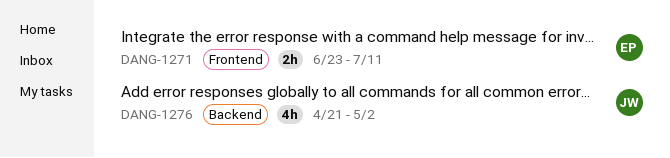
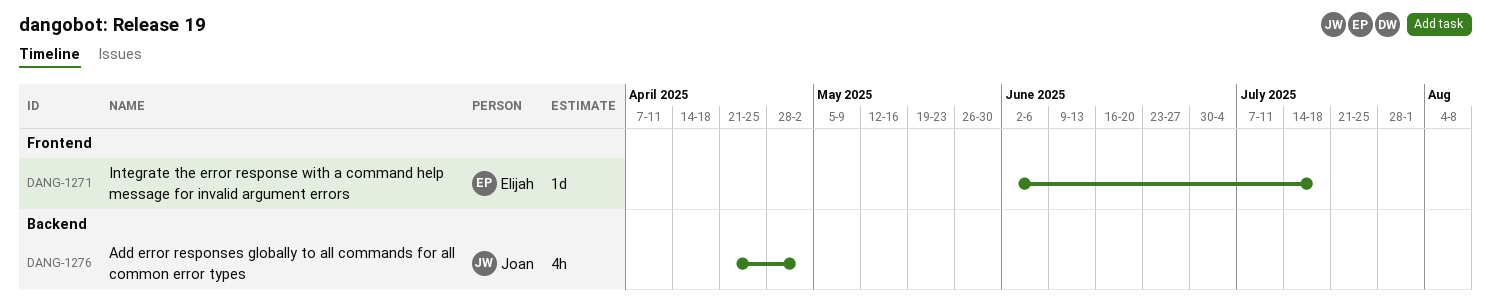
DANG-1271, estimate: 2h -> 1d
DANG-1271, start: Jun 23 -> Jun 2
DANG-1271, due: Jul 11 -> Jul 18

